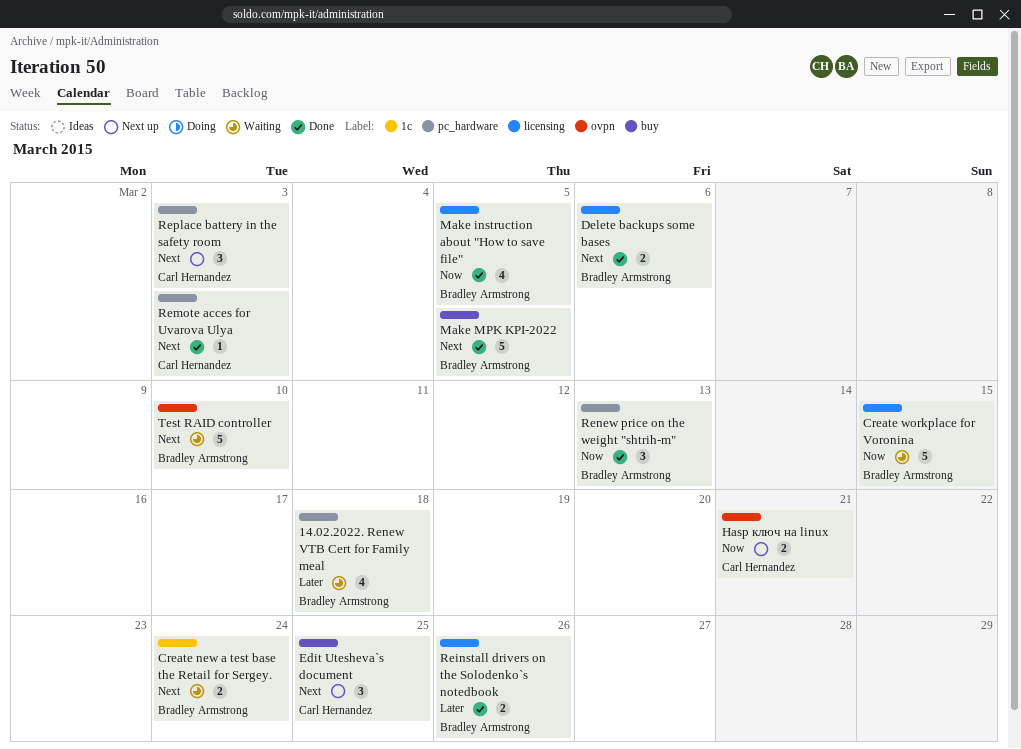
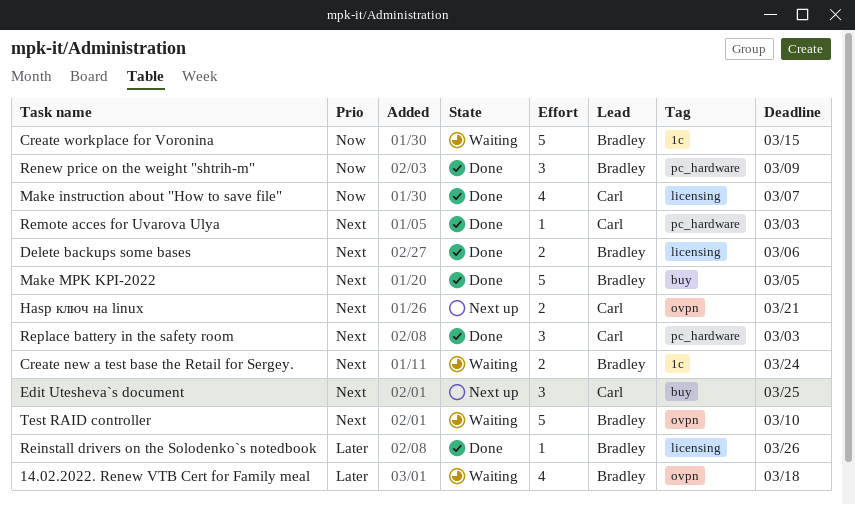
14.02.2022. Renew VTB Cert for Family meal, label: pc_hardware -> ovpn
Create workplace for Voronina, label: licensing -> 1с
Hasp ключ на linux, priority: Now -> Next
Make instruction about "How to save file", owner: Bradley Armstrong -> Carl Hernandez
Make instruction about "How to save file", due: Mar 5 -> Mar 7
Reinstall drivers on the Solodenko`s notedbook, estimate: 2 -> 1
Renew price on the weight "shtrih-m", due: Mar 13 -> Mar 9
Replace battery in the safety room, status: Next up -> Done

